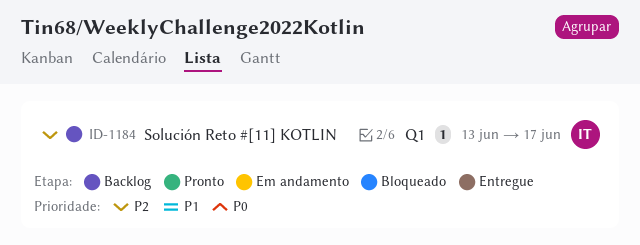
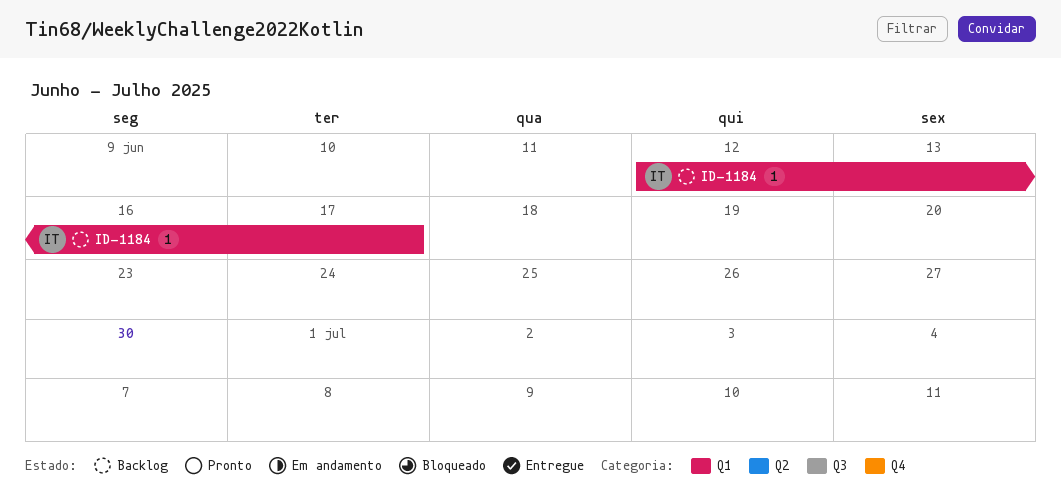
ID-1184, start: Jun 13 -> Jun 12

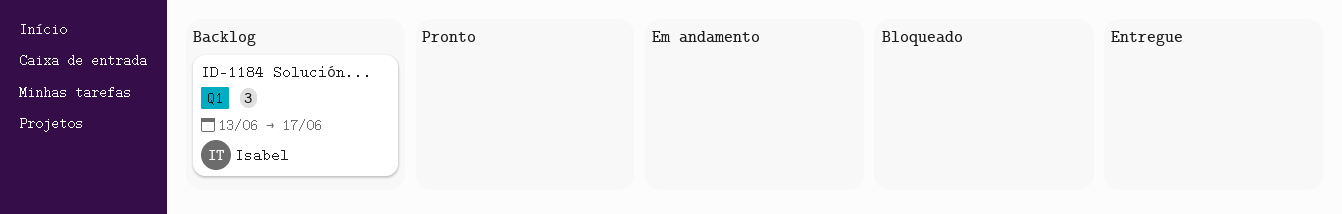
ID-1184, estimate: 1 -> 3
ID-1184, start: Jun 12 -> Jun 13

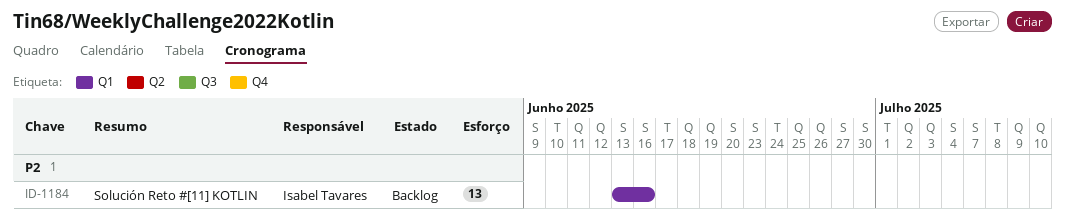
ID-1184, estimate: 3 -> 13
ID-1184, due: Jun 17 -> Jun 16

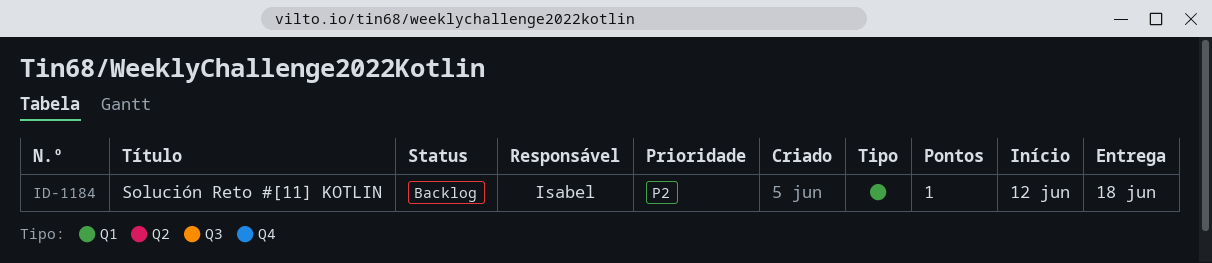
ID-1184, estimate: 13 -> 1
ID-1184, start: Jun 13 -> Jun 12
ID-1184, due: Jun 16 -> Jun 18

